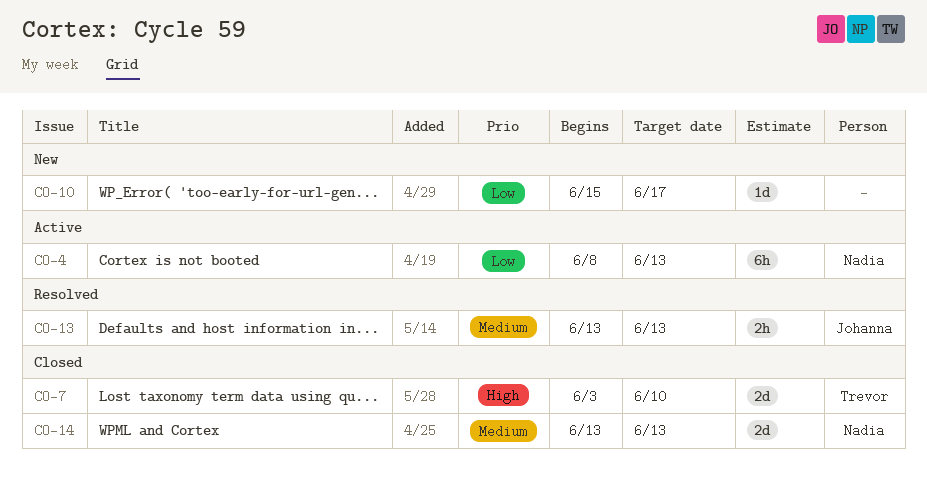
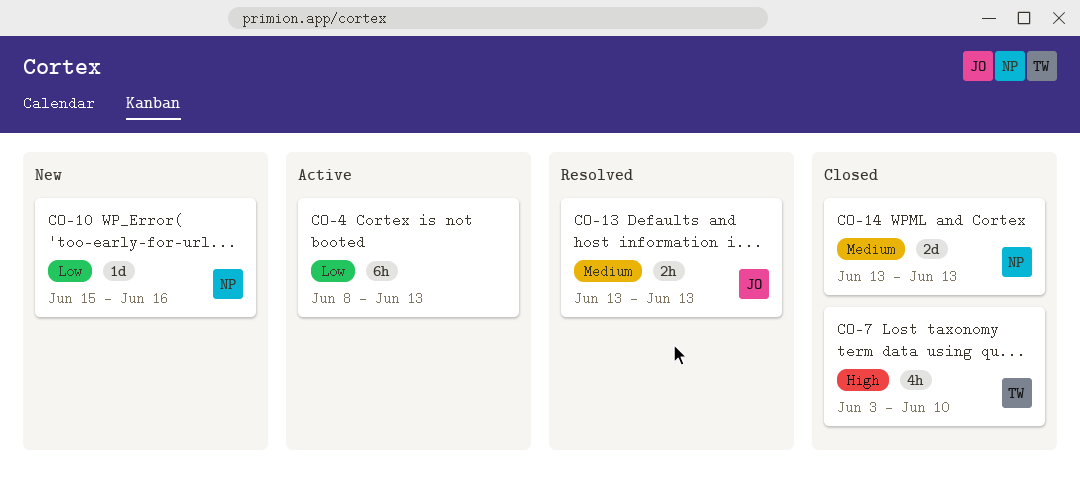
CO-4, owner: Nadia -> none
CO-7, estimate: 2d -> 4h
CO-10, owner: none -> Nadia
CO-10, due: Jun 17 -> Jun 16

